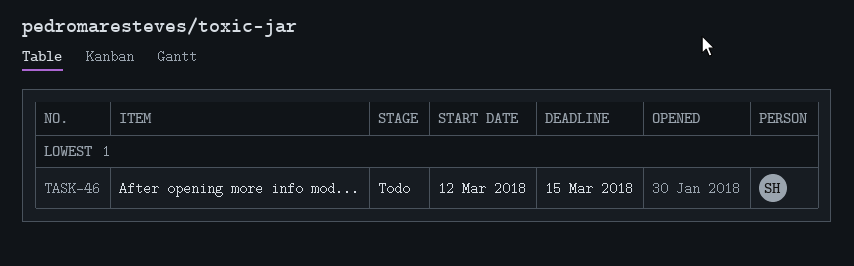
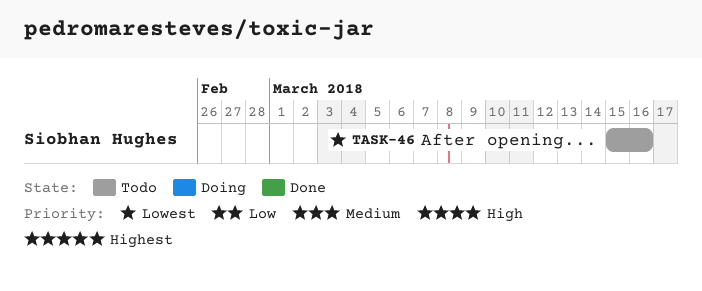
TASK-46, start: Mar 12 -> Mar 15
TASK-46, due: Mar 15 -> Mar 16

